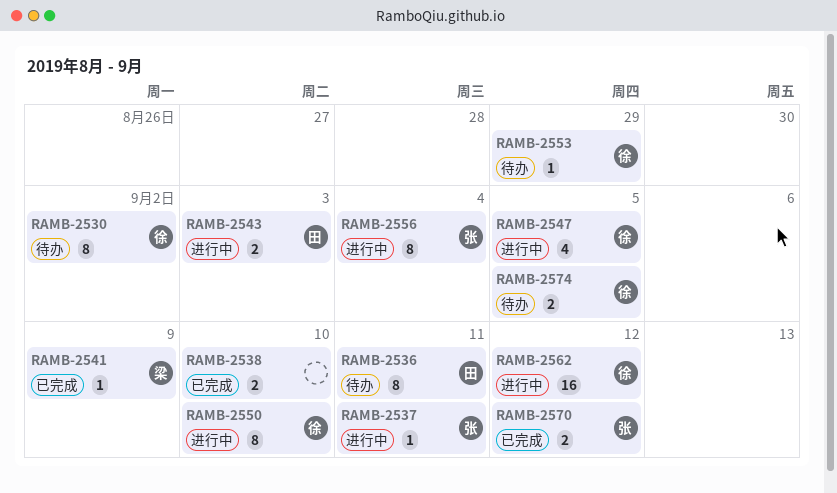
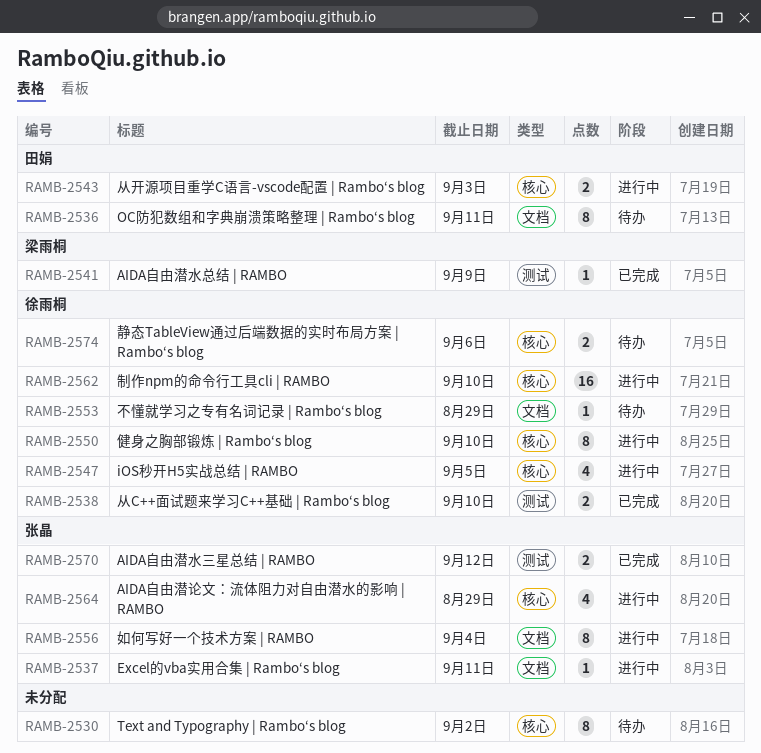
RAMB-2530, owner: 徐雨桐 -> none
RAMB-2538, owner: none -> 徐雨桐
RAMB-2562, due: Sep 12 -> Sep 10
RAMB-2564: none -> present
RAMB-2574, due: Sep 5 -> Sep 6

